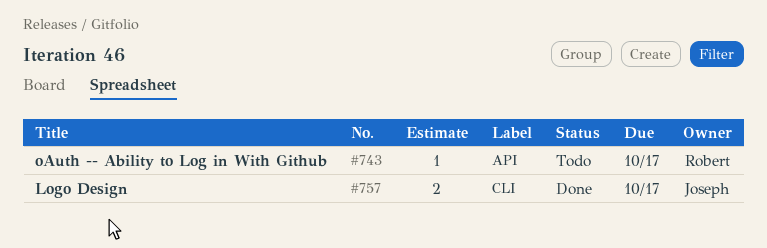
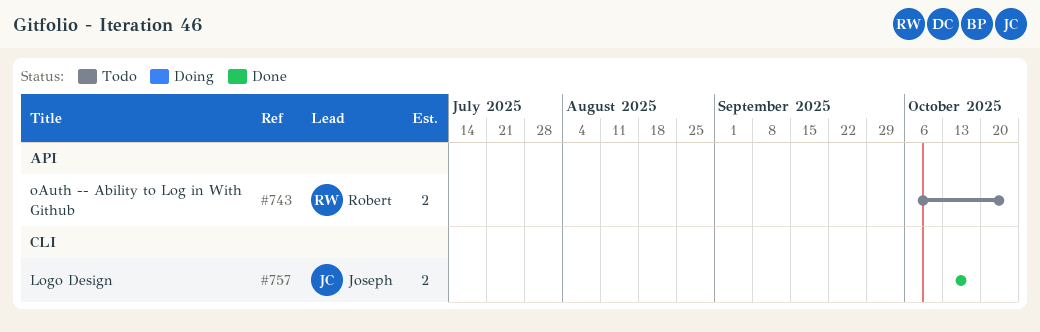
#743, estimate: 1 -> 2
#743, due: Oct 17 -> Oct 24

